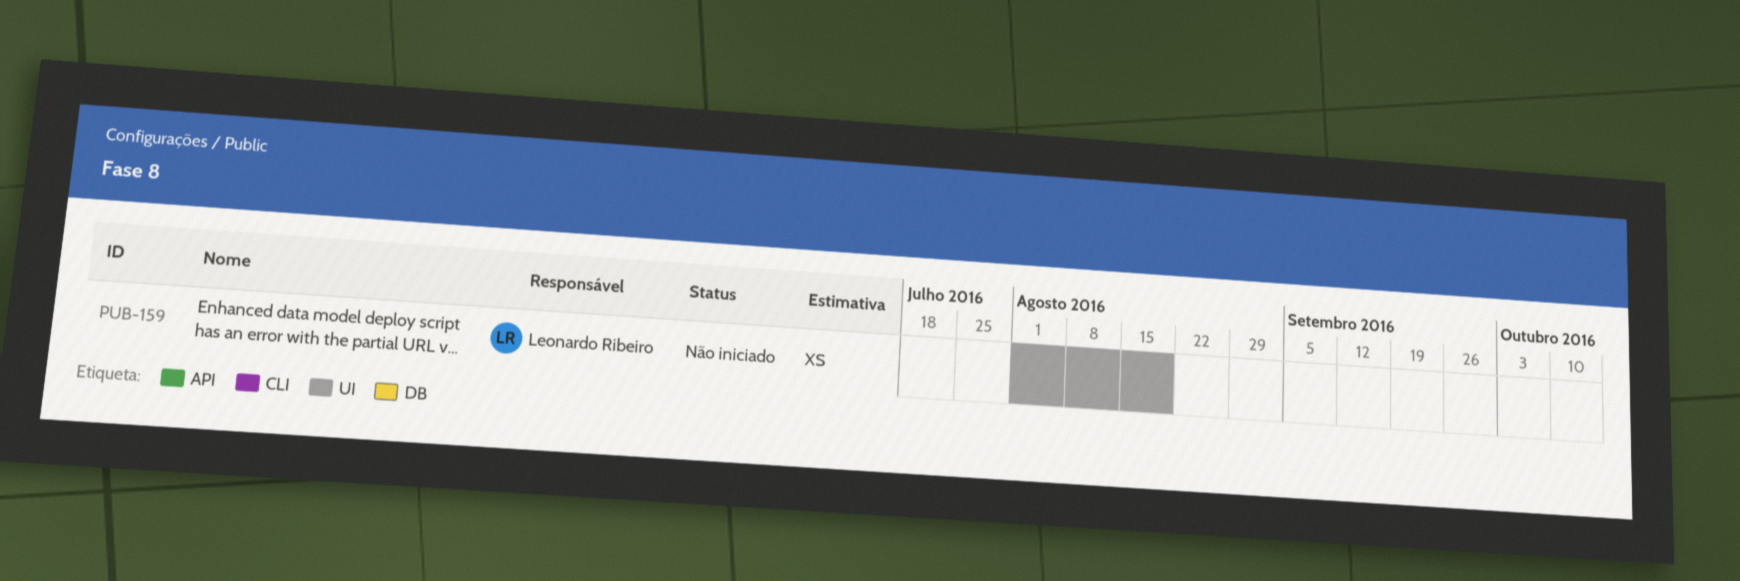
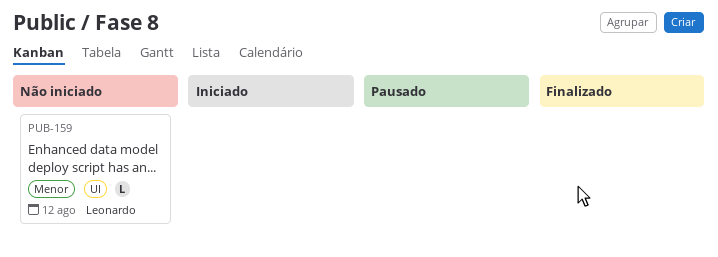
PUB-159, estimate: XS -> L
PUB-159, due: Aug 19 -> Aug 12

